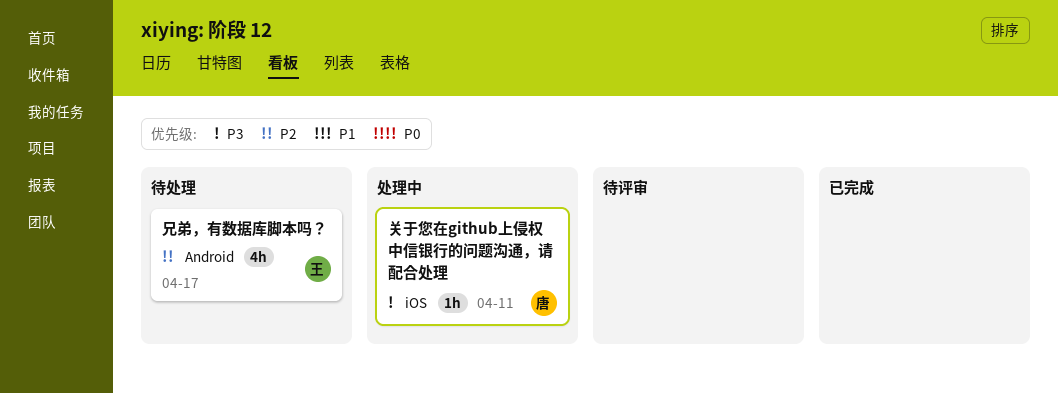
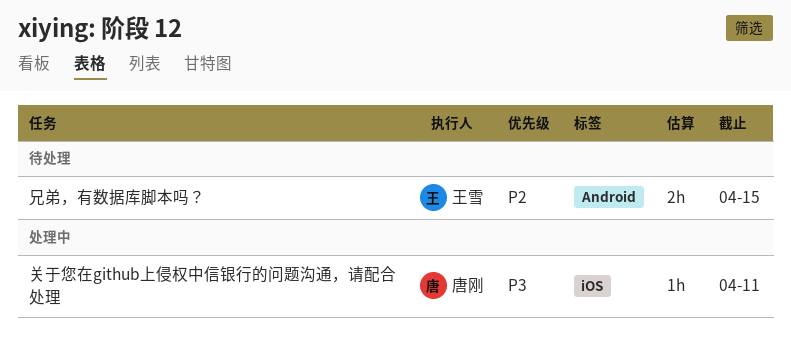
兄弟，有数据库脚本吗？, estimate: 4h -> 2h
兄弟，有数据库脚本吗？, due: Apr 17 -> Apr 15

